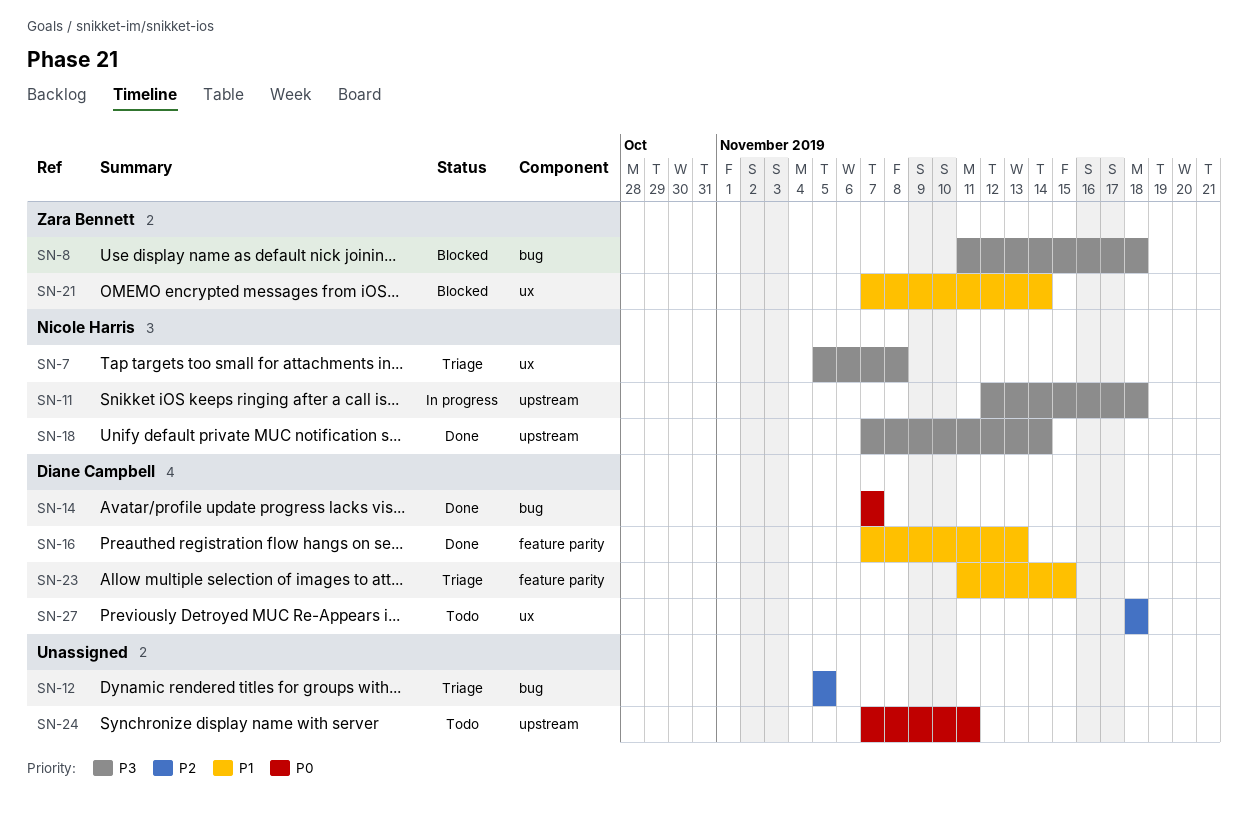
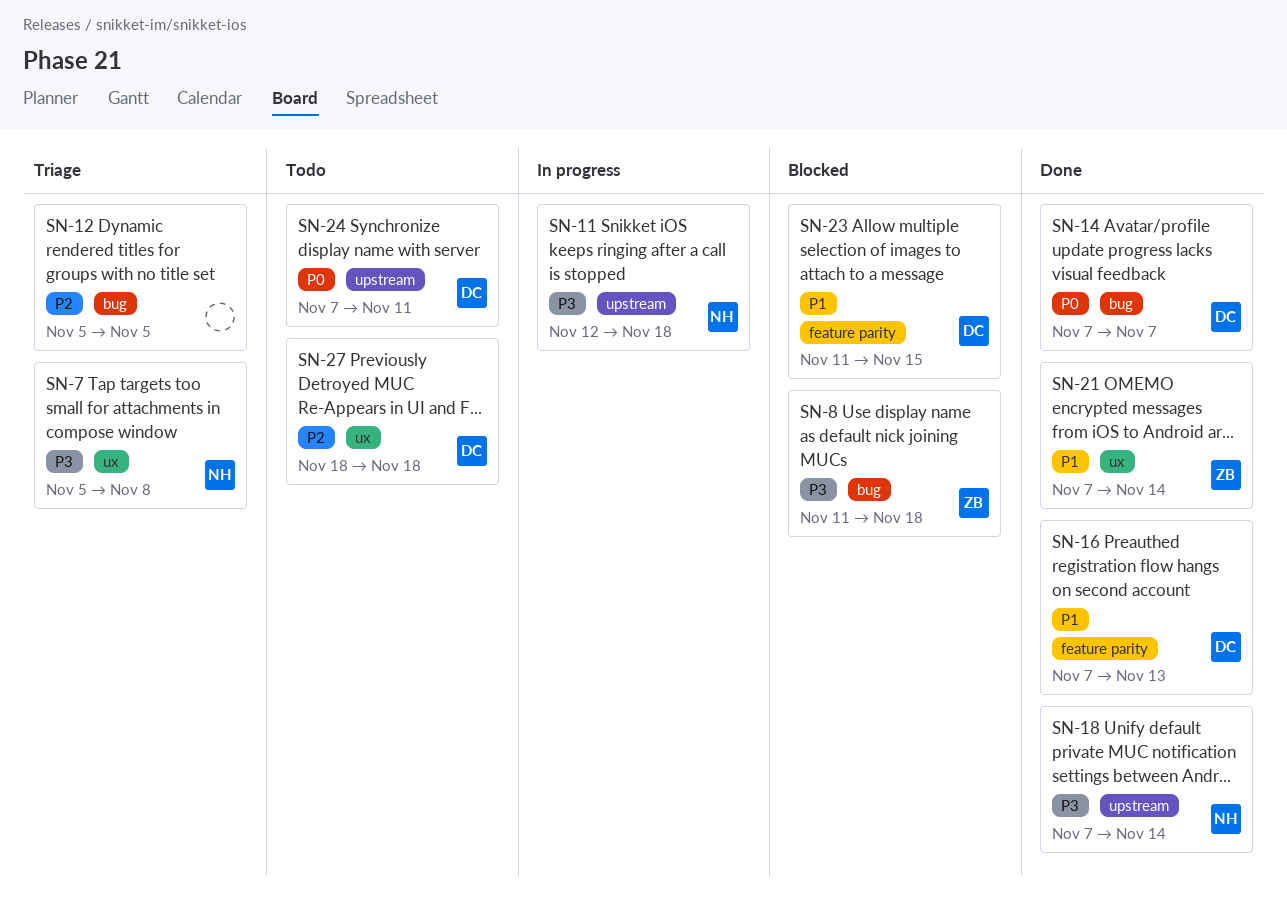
SN-21, status: Blocked -> Done
SN-23, status: Triage -> Blocked
SN-24, owner: none -> Diane Campbell

